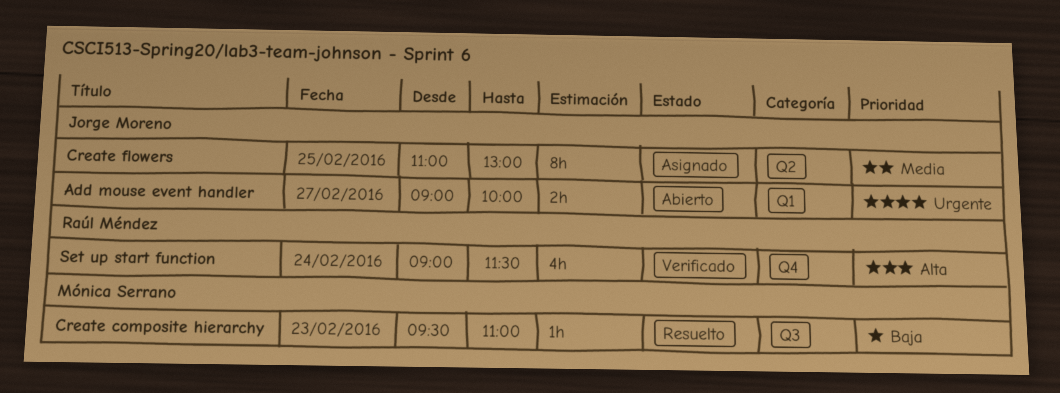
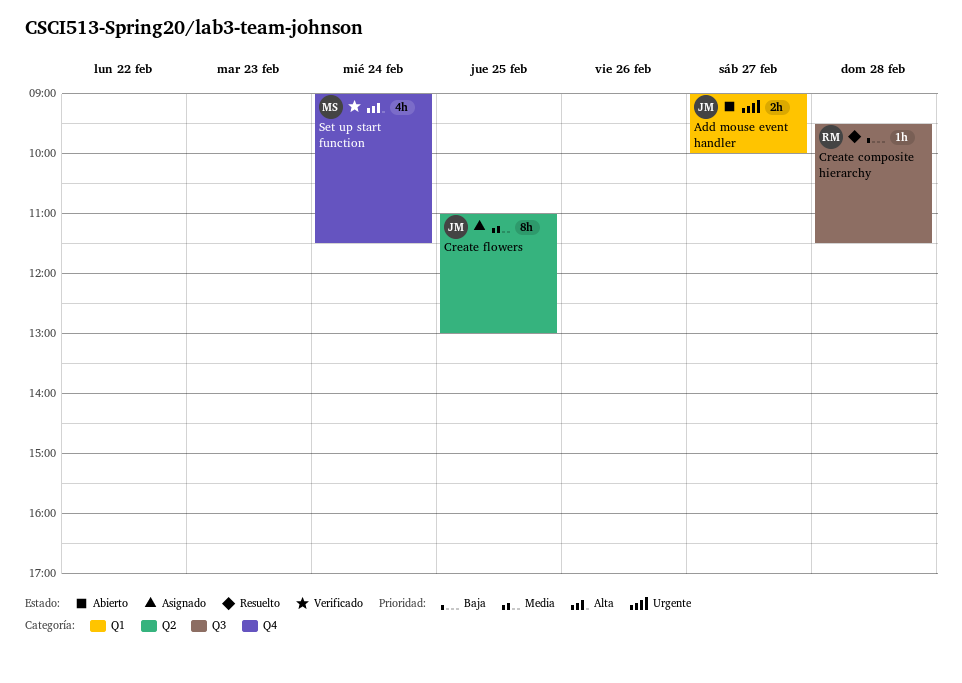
Create composite hierarchy, owner: Mónica Serrano -> Raúl Méndez
Create composite hierarchy, day: Feb 23 -> Feb 28
Create composite hierarchy, ends: 11:00 -> 11:30
Set up start function, owner: Raúl Méndez -> Mónica Serrano

